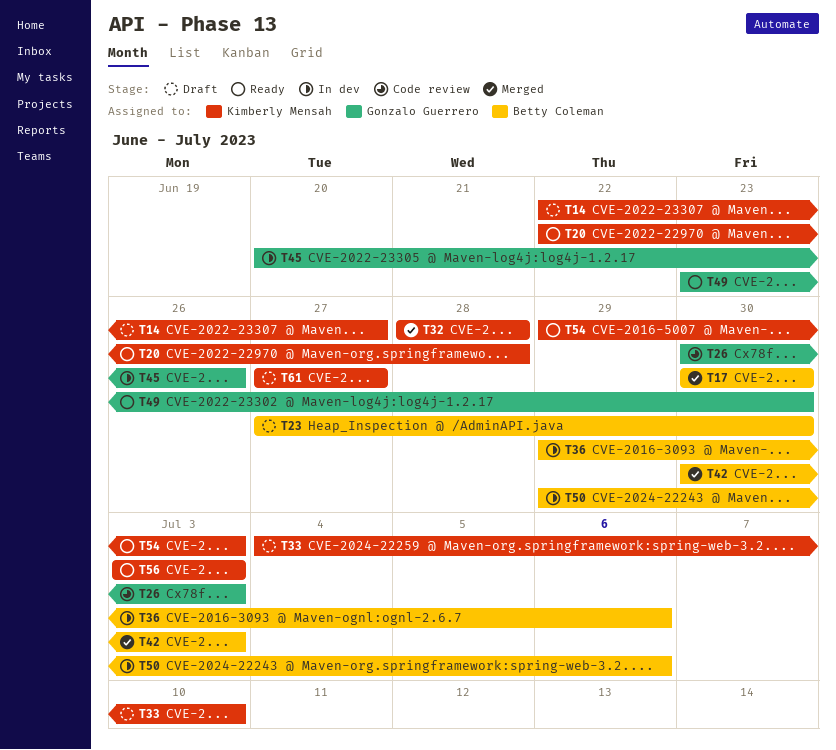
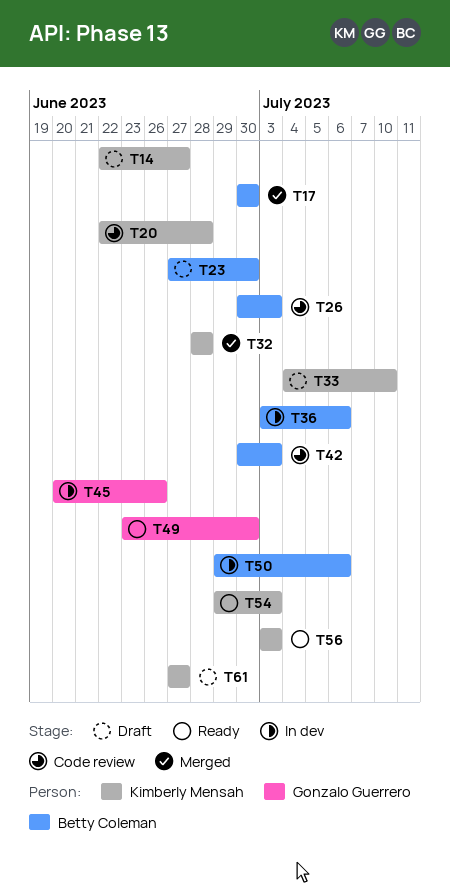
T20, status: Ready -> Code review
T26, owner: Gonzalo Guerrero -> Betty Coleman
T36, start: Jun 29 -> Jul 3
T42, status: Merged -> Code review

